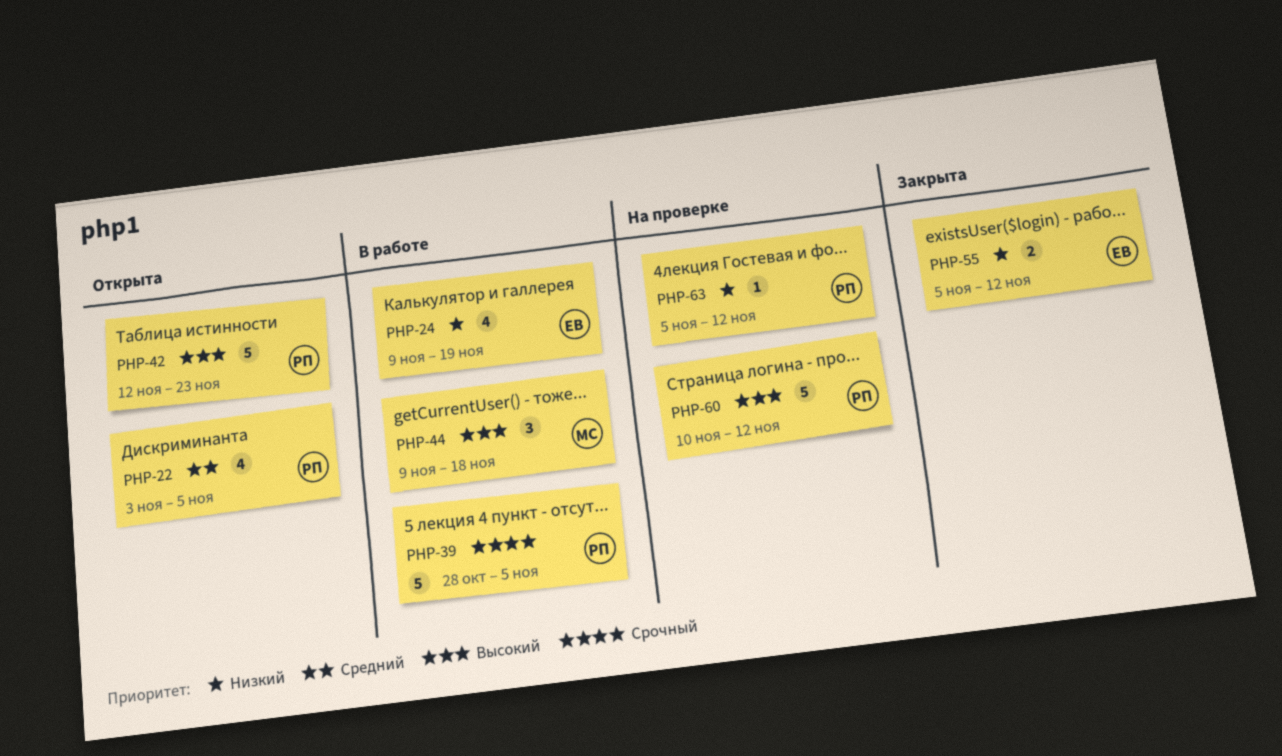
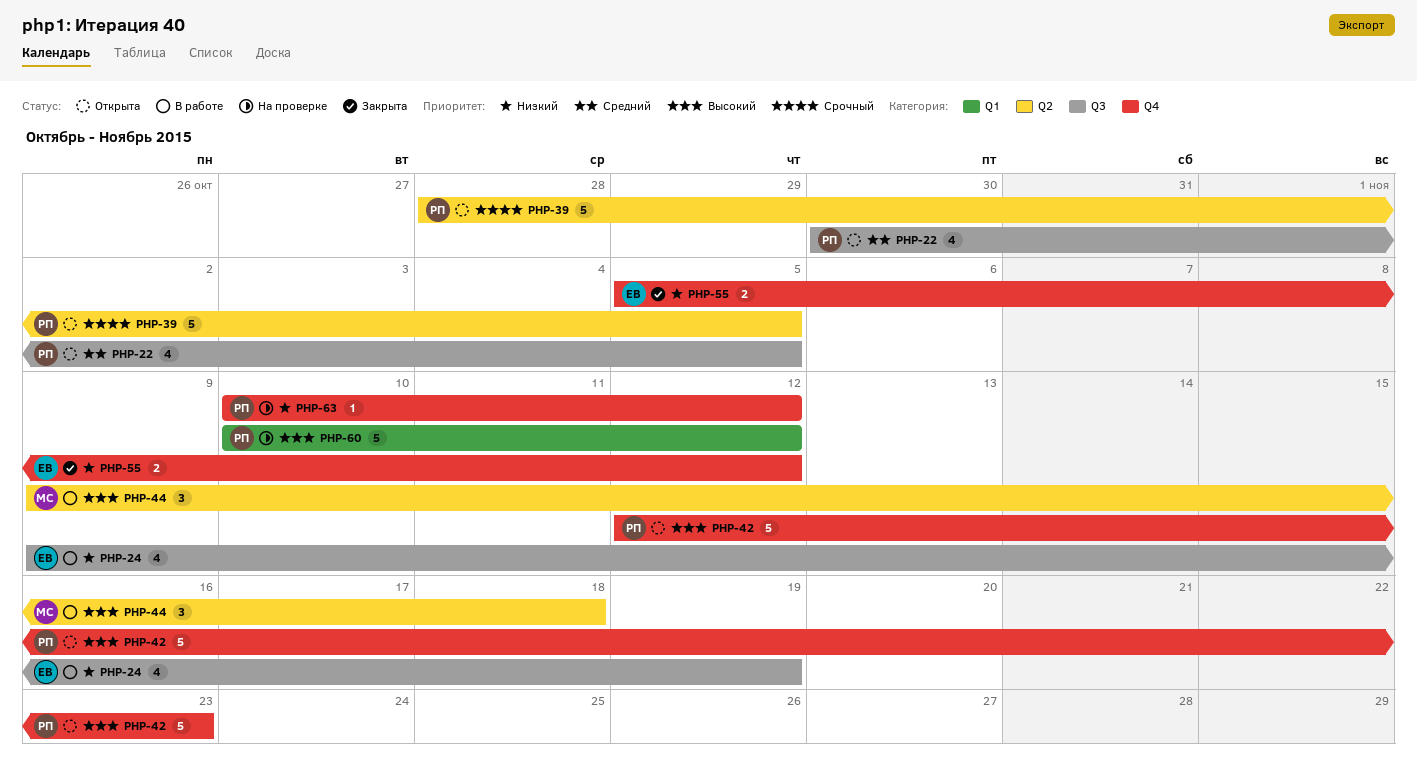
PHP-22, start: Nov 3 -> Oct 30
PHP-39, status: В работе -> Открыта
PHP-63, start: Nov 5 -> Nov 10

